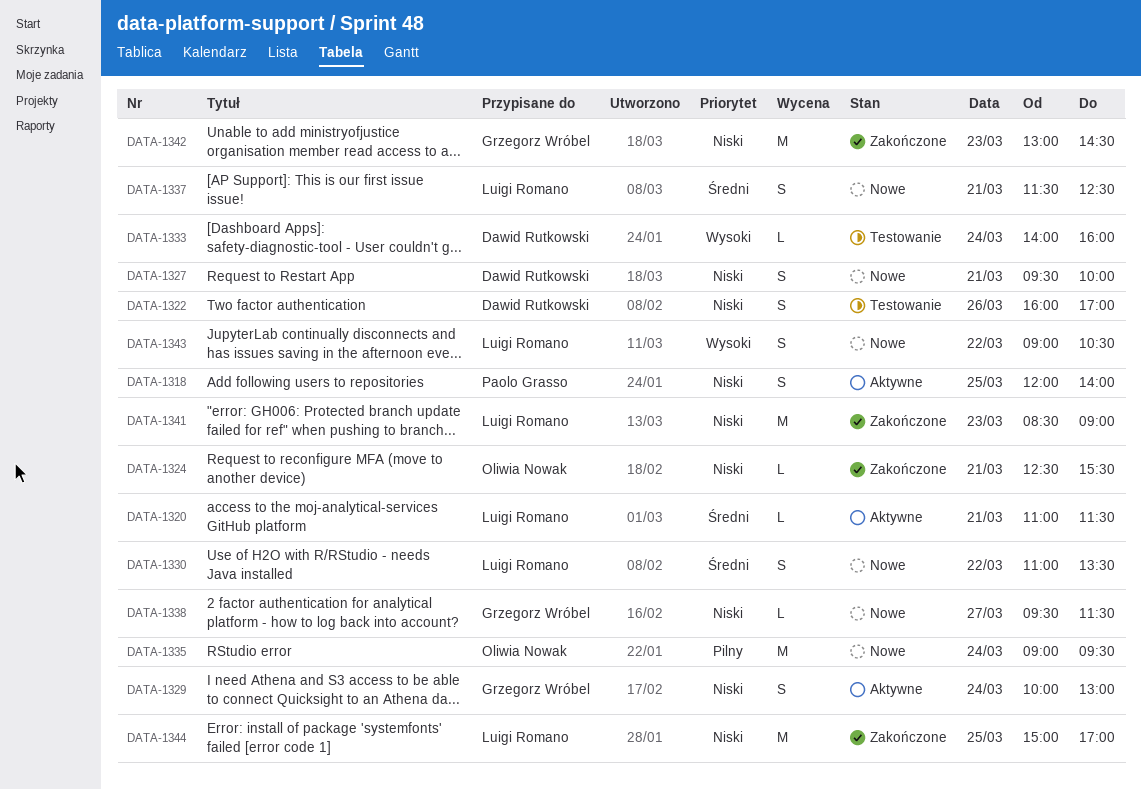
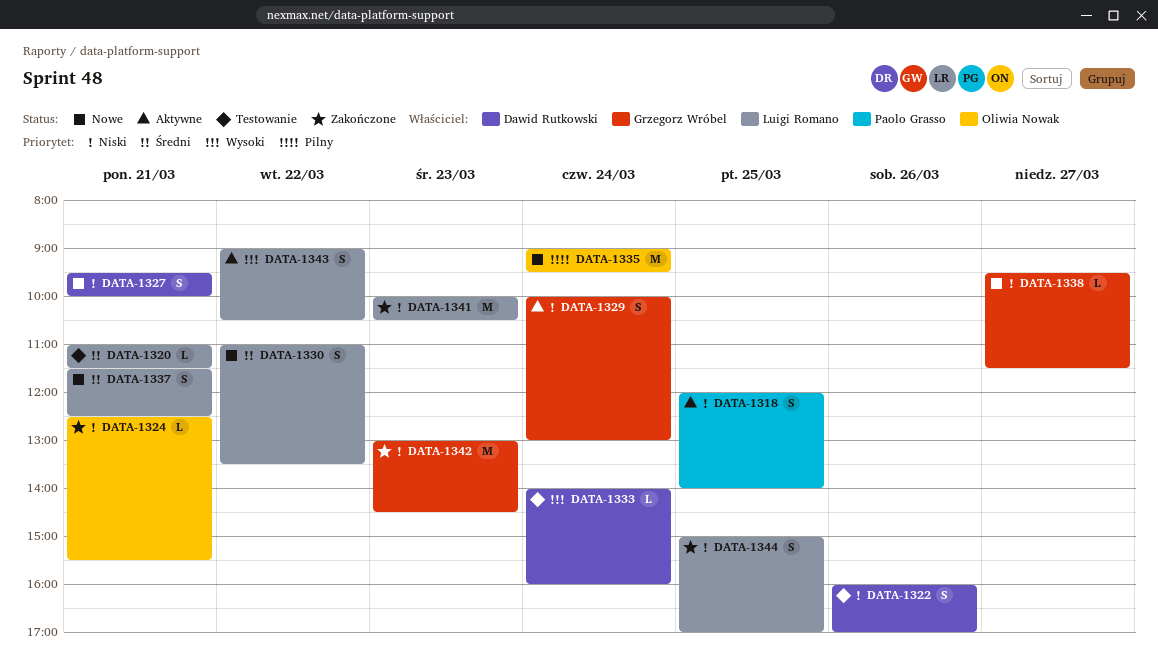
DATA-1320, status: Aktywne -> Testowanie
DATA-1341, begins: 08:30 -> 10:00
DATA-1341, ends: 09:00 -> 10:30
DATA-1343, status: Nowe -> Aktywne
DATA-1344, estimate: M -> S

